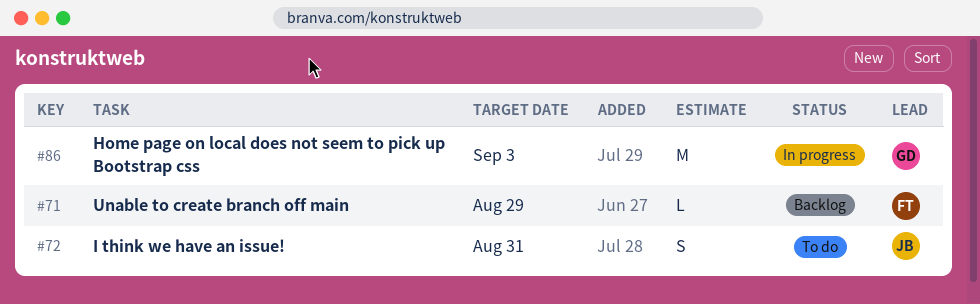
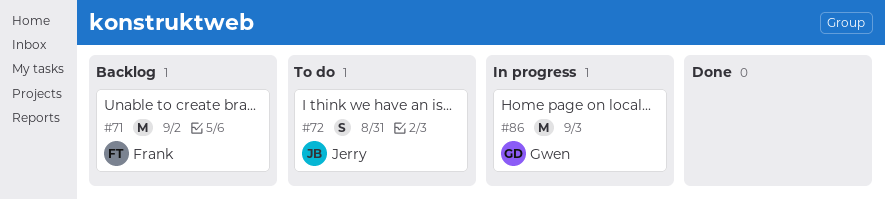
#71, estimate: L -> M
#71, due: Aug 29 -> Sep 2

